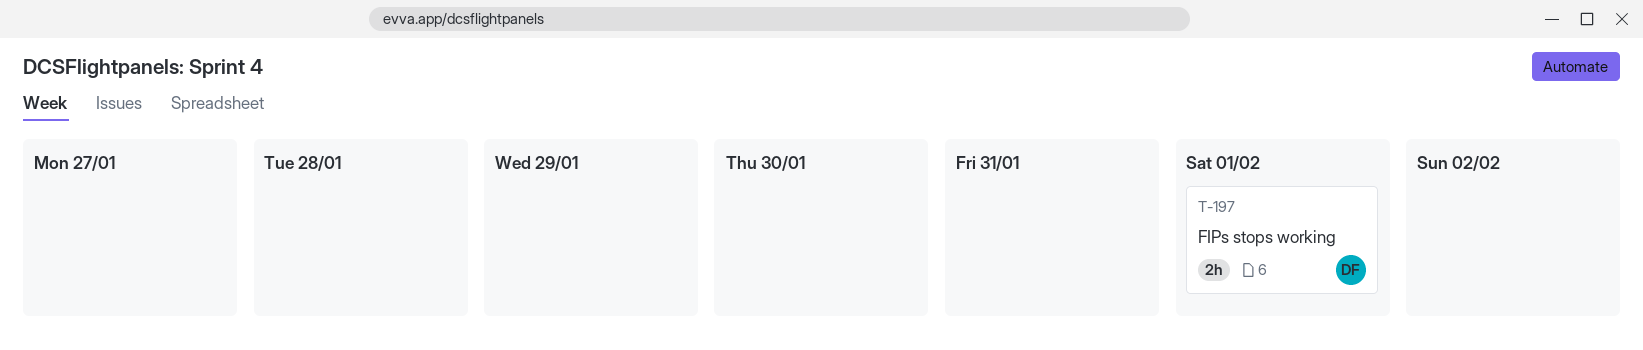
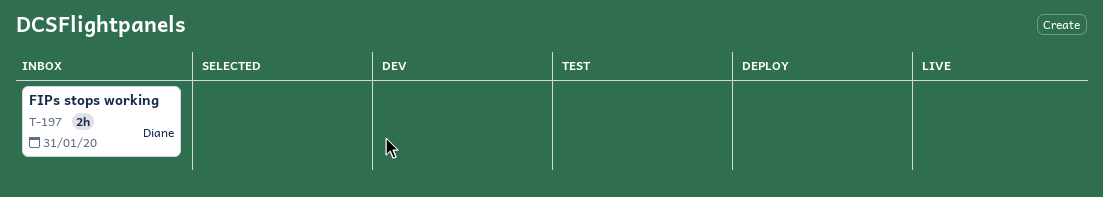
T-197, due: Feb 1 -> Jan 31

